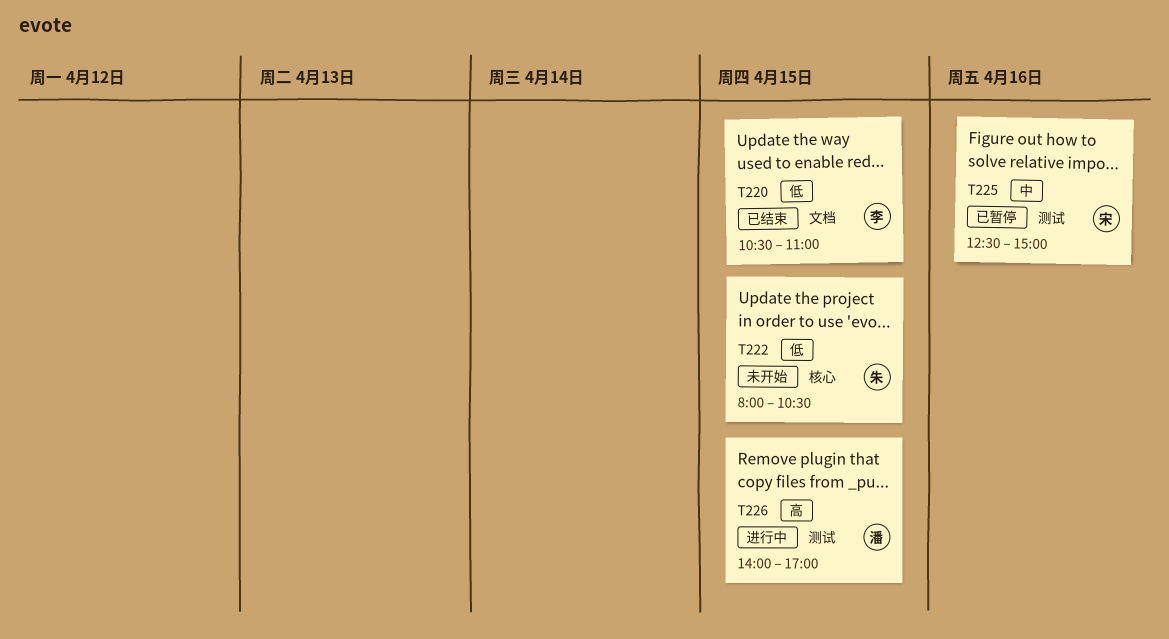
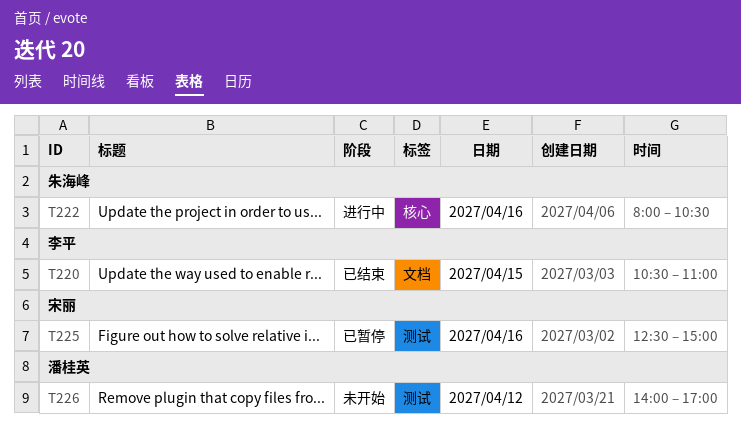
T222, status: 未开始 -> 进行中
T222, day: Apr 15 -> Apr 16
T226, status: 进行中 -> 未开始
T226, day: Apr 15 -> Apr 12

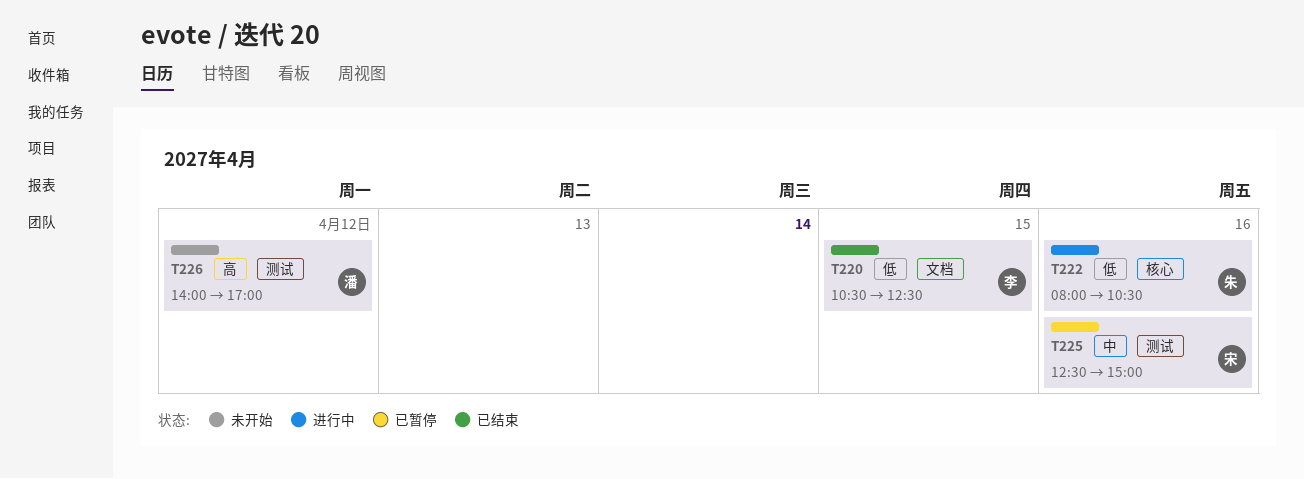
T220, ends: 11:00 -> 12:30

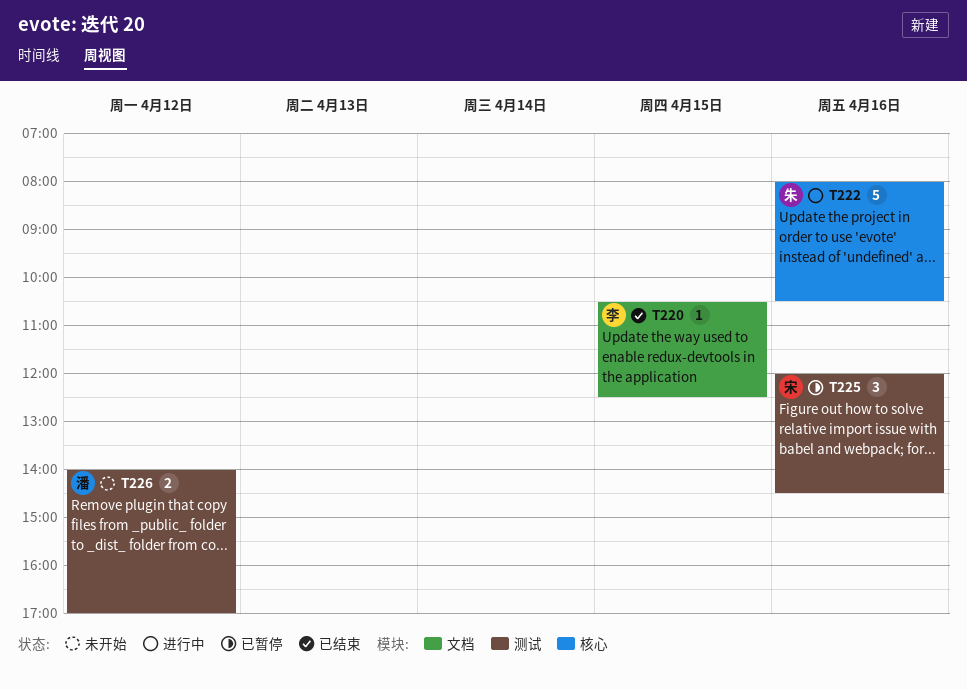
T225, begins: 12:30 -> 12:00
T225, ends: 15:00 -> 14:30

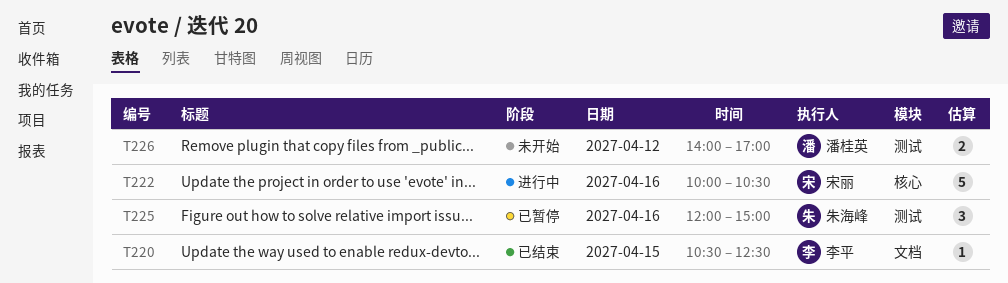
T222, owner: 朱海峰 -> 宋丽
T222, begins: 08:00 -> 10:00
T225, owner: 宋丽 -> 朱海峰
T225, ends: 14:30 -> 15:00

